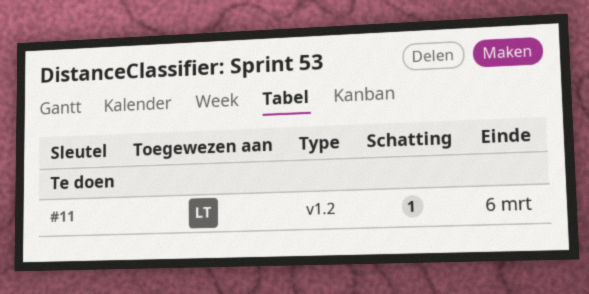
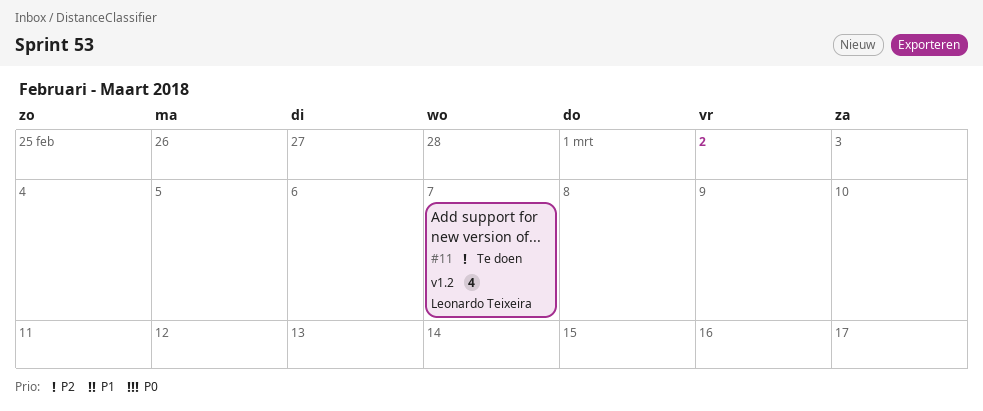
#11, estimate: 1 -> 4
#11, due: Mar 6 -> Mar 7

